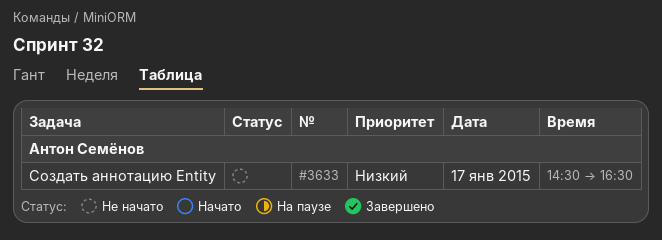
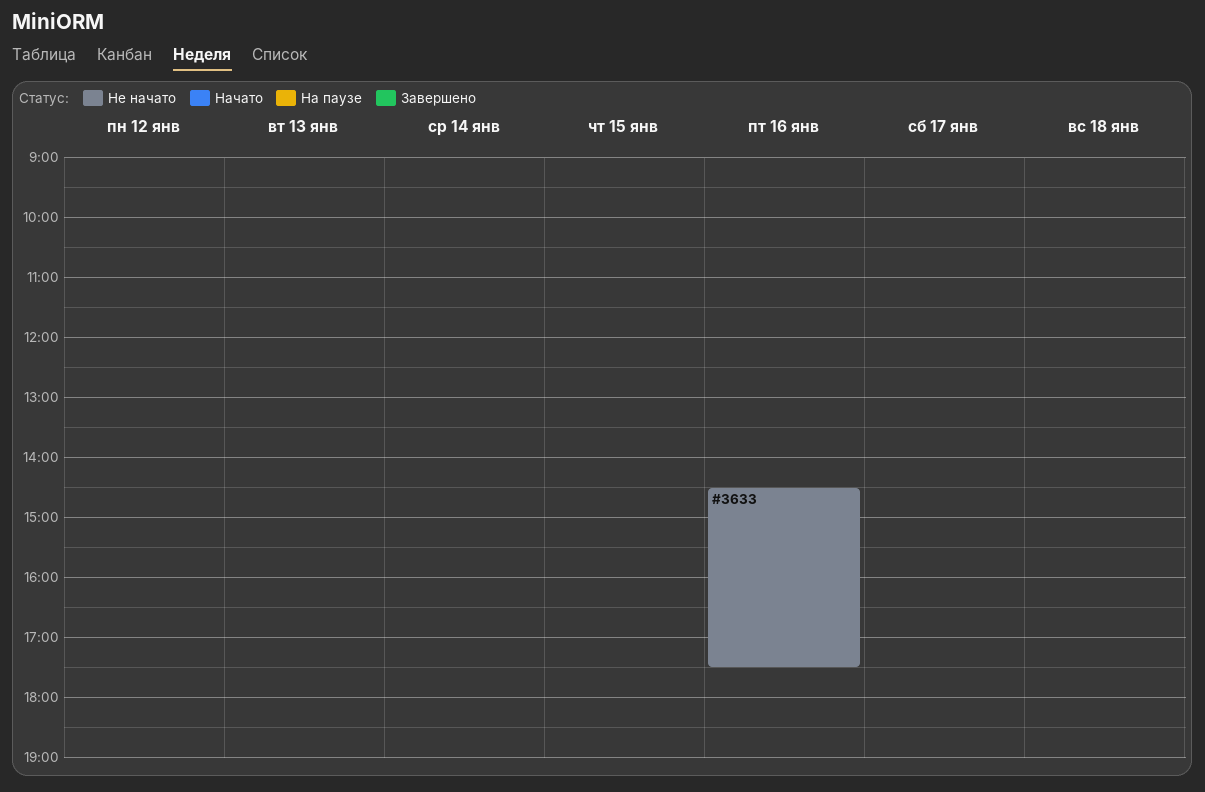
#3633, day: Jan 17 -> Jan 16
#3633, ends: 16:30 -> 17:30

